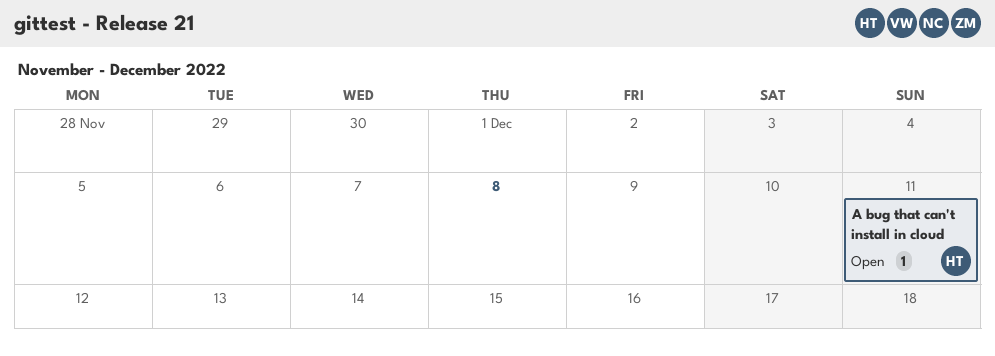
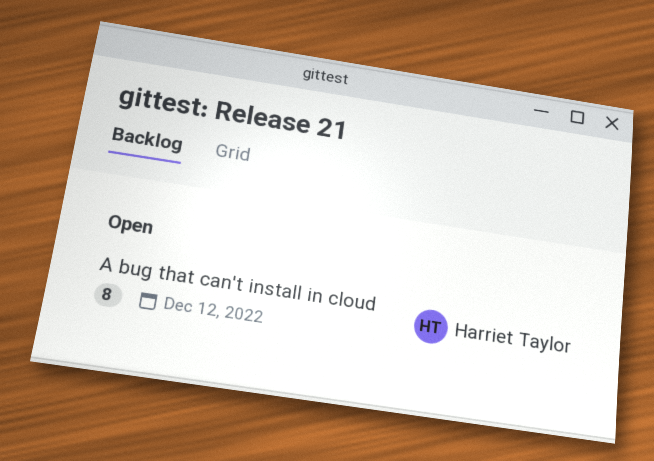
A bug that can't install in cloud, estimate: 1 -> 8
A bug that can't install in cloud, due: Dec 11 -> Dec 12

